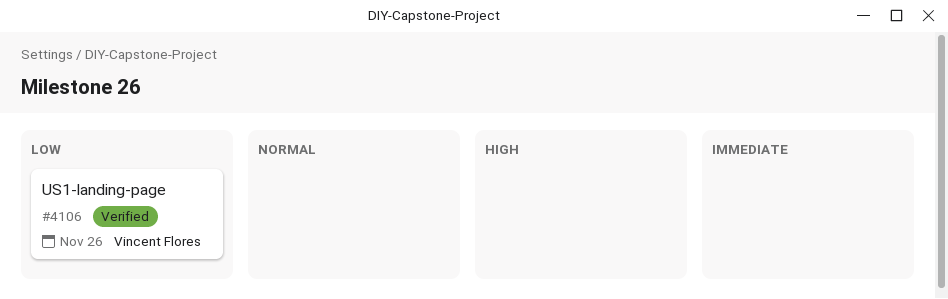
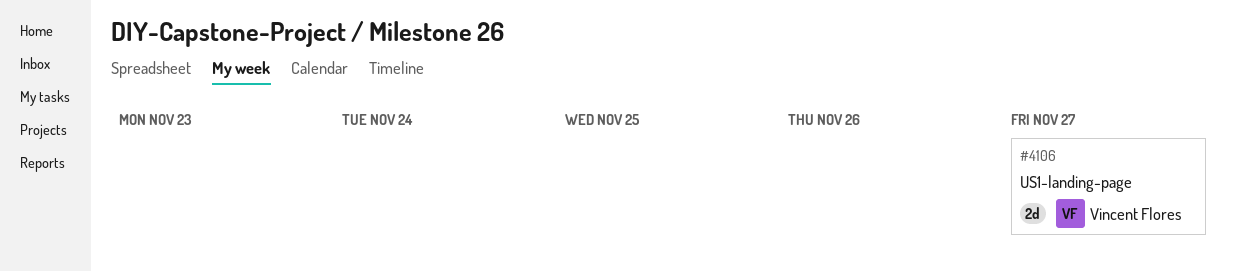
#4106, due: Nov 26 -> Nov 27

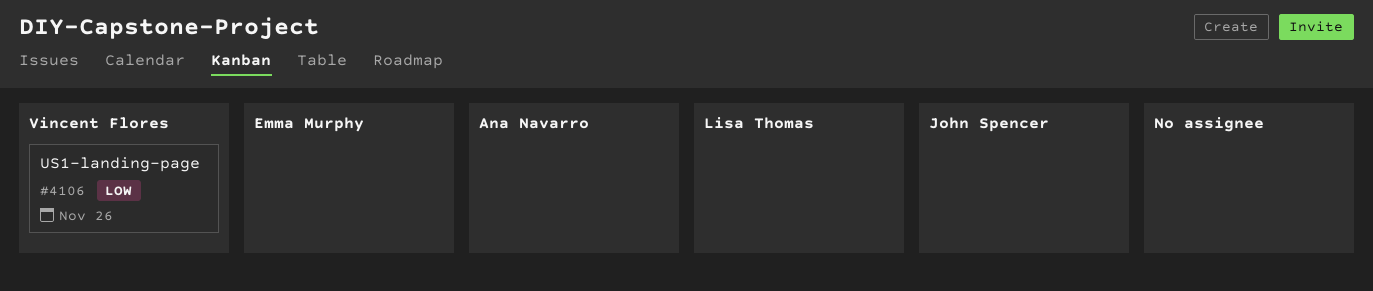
#4106, due: Nov 27 -> Nov 26

